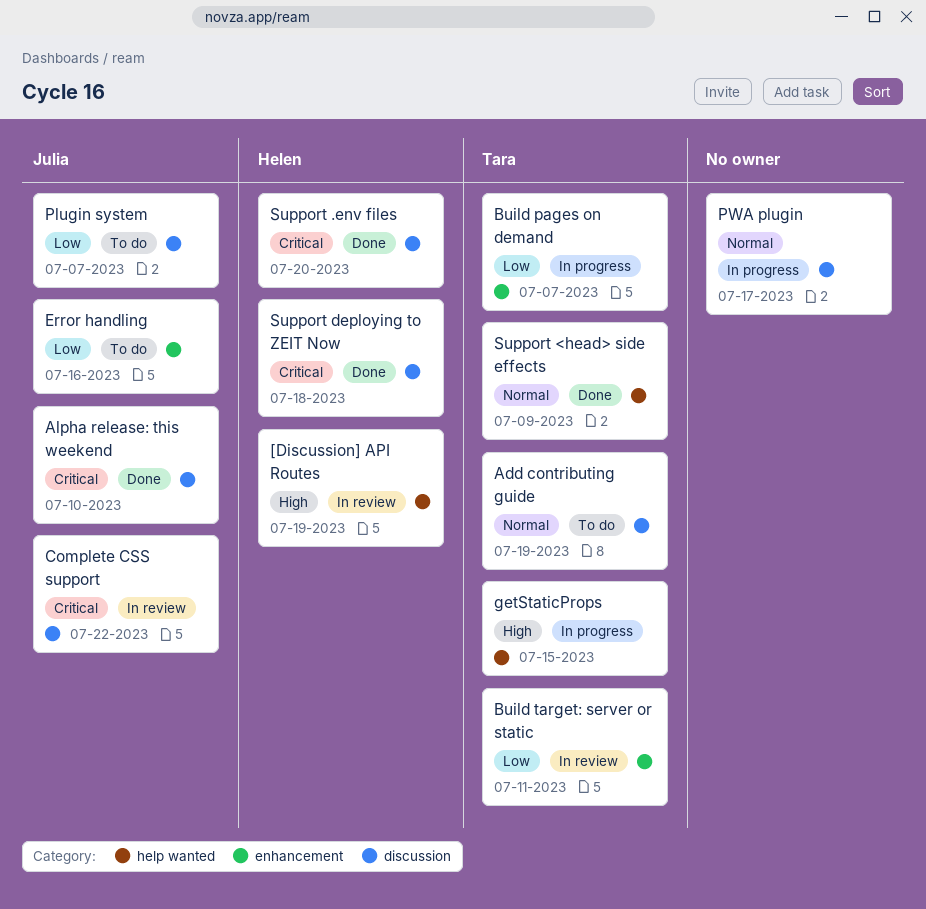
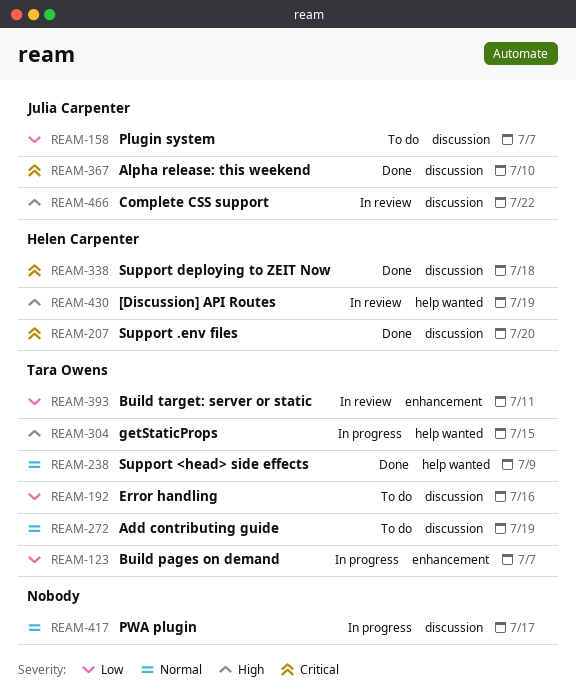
Complete CSS support, priority: Critical -> High
Error handling, owner: Julia Carpenter -> Tara Owens
Error handling, label: enhancement -> discussion

